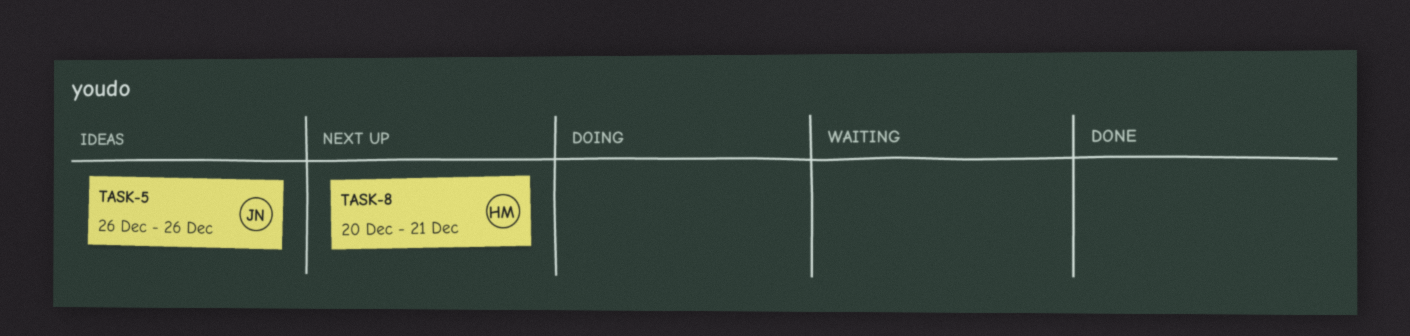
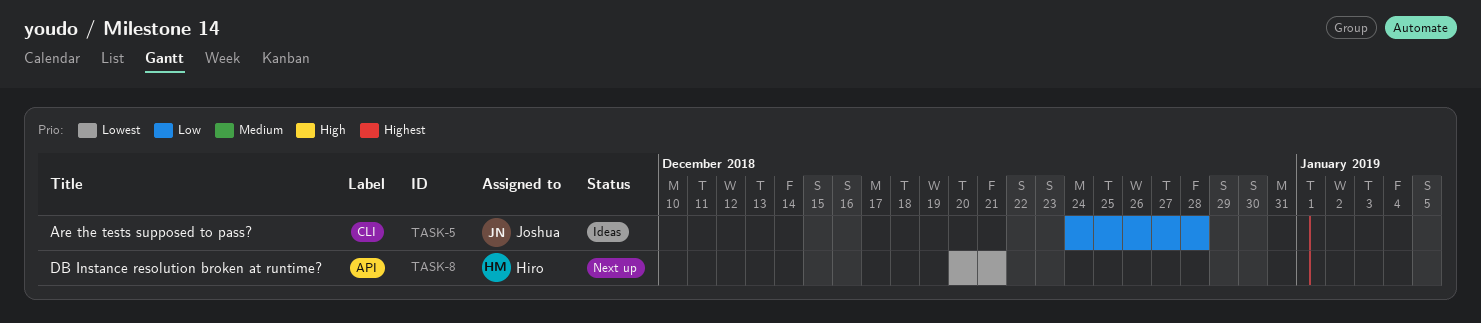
TASK-5, start: Dec 26 -> Dec 24
TASK-5, due: Dec 26 -> Dec 28

